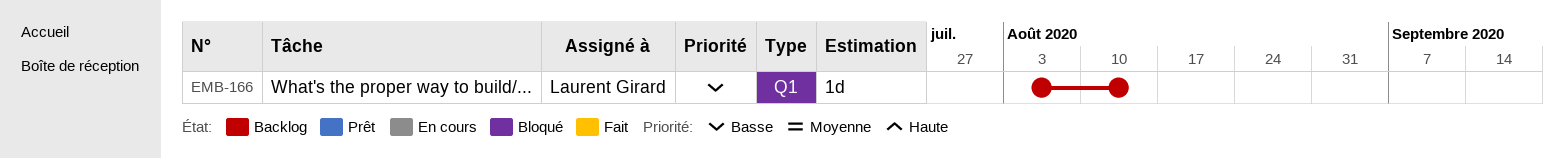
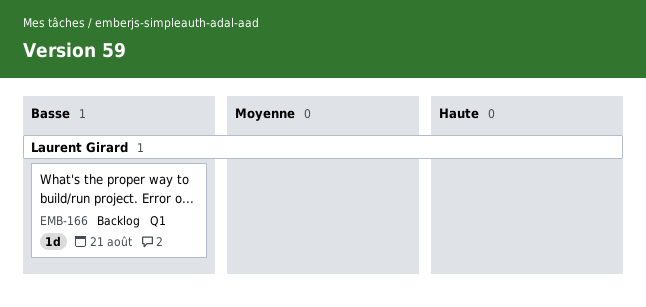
EMB-166, due: Aug 14 -> Aug 21

